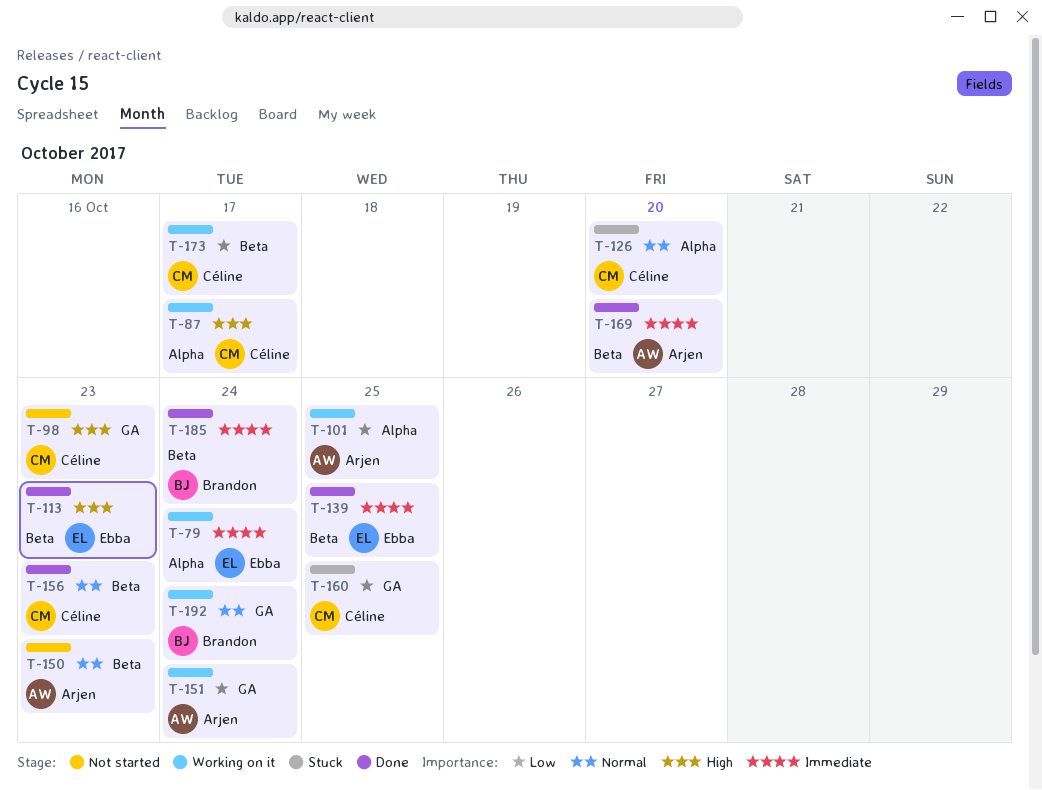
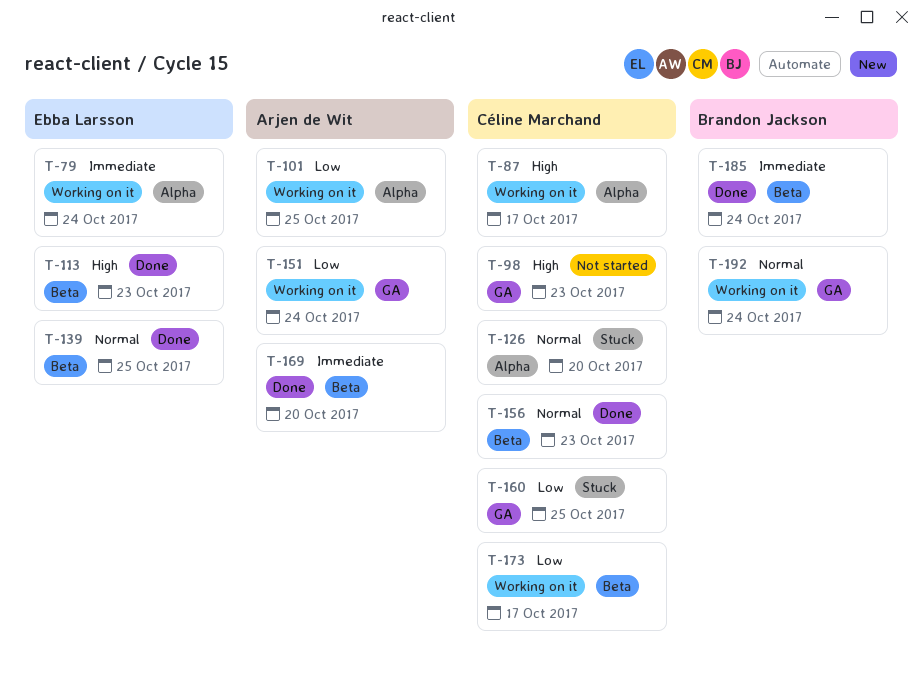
T-139, priority: Immediate -> Normal
T-150: present -> none

